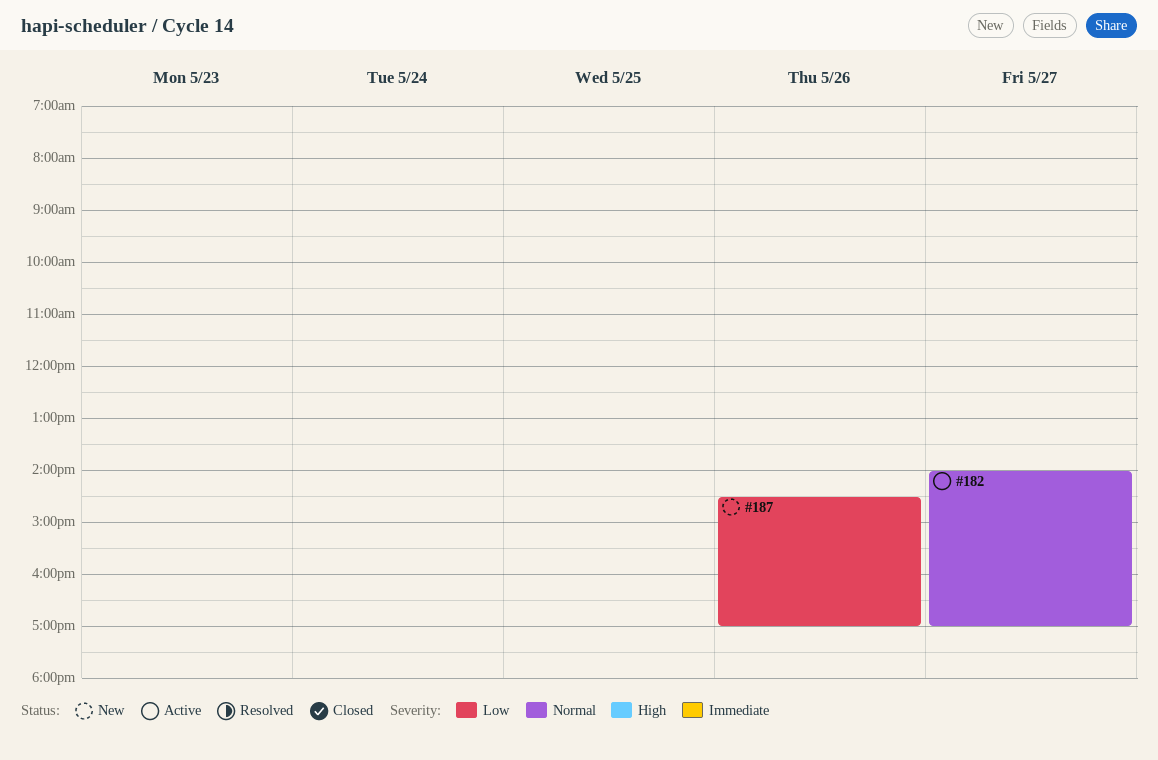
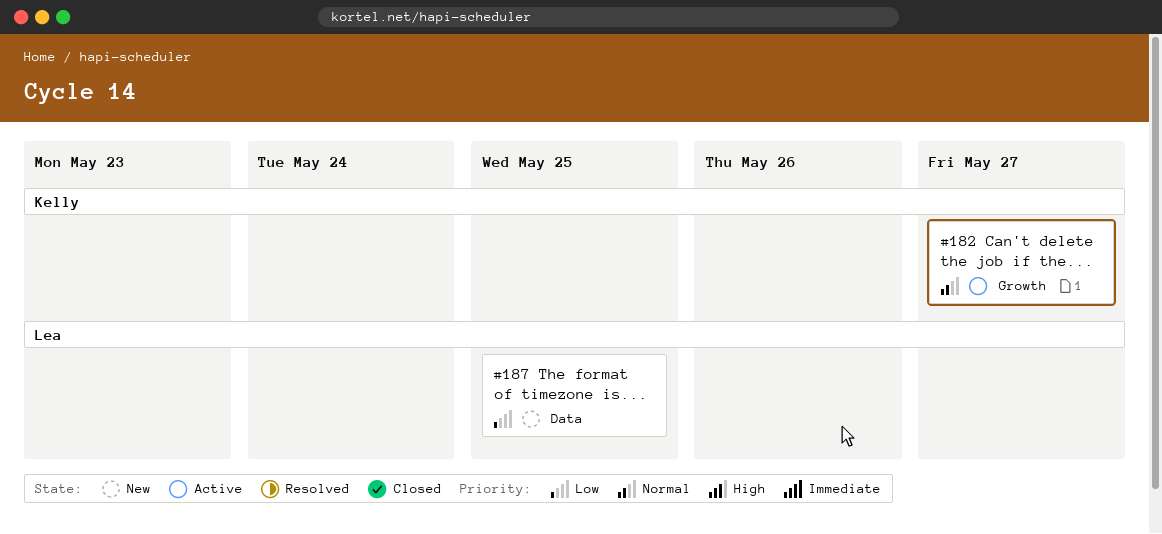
#187, day: May 26 -> May 25

